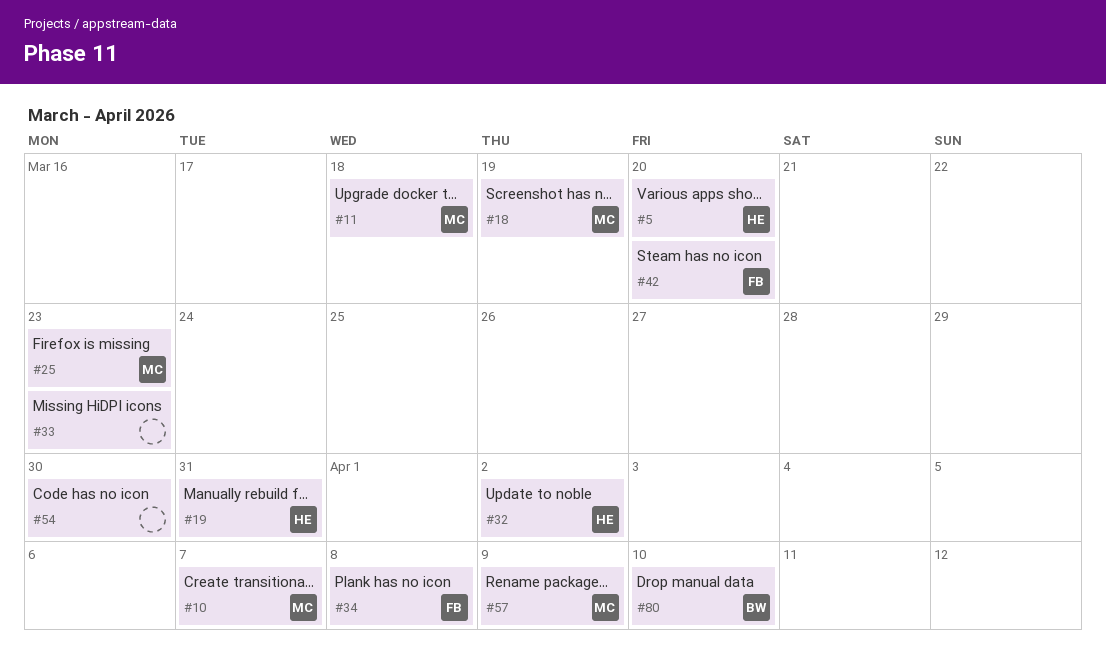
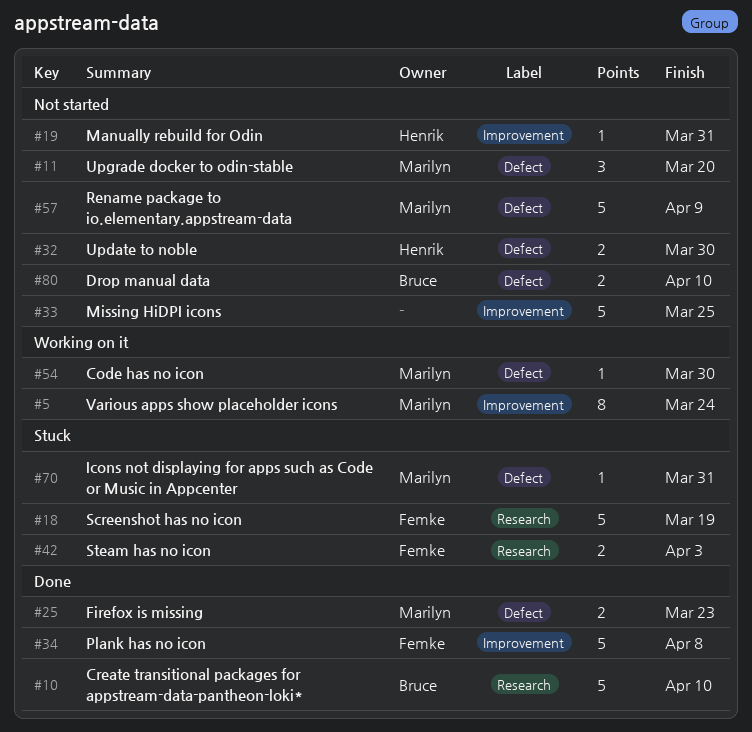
#5, owner: Henrik -> Marilyn
#5, due: Mar 20 -> Mar 24
#10, owner: Marilyn -> Bruce
#10, due: Apr 7 -> Apr 10
#11, due: Mar 18 -> Mar 20
#18, owner: Marilyn -> Femke
#32, due: Apr 2 -> Mar 30
#33, due: Mar 23 -> Mar 25
#42, due: Mar 20 -> Apr 3
#54, owner: none -> Marilyn
#70: none -> present

